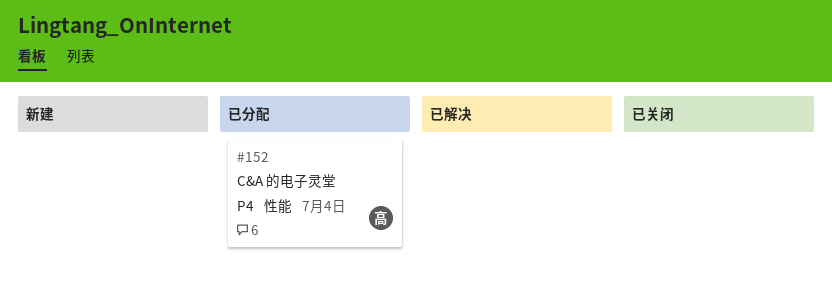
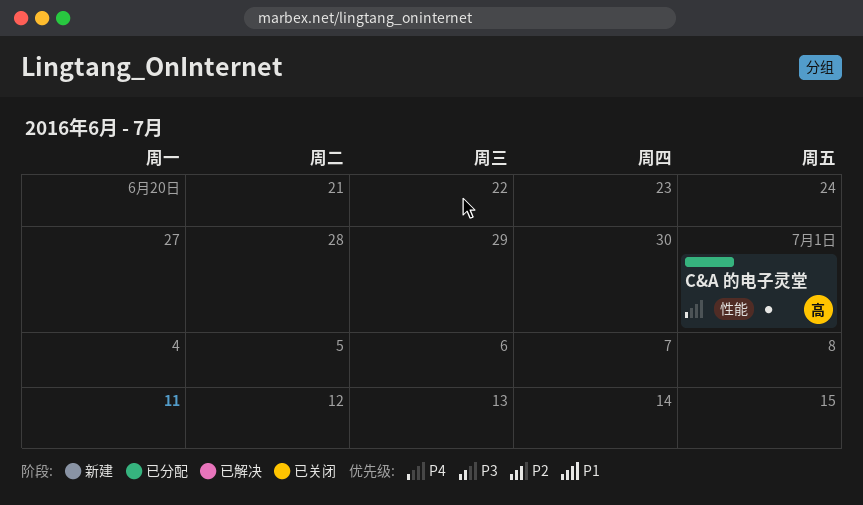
C&A 的电子灵堂, due: Jul 4 -> Jul 1

